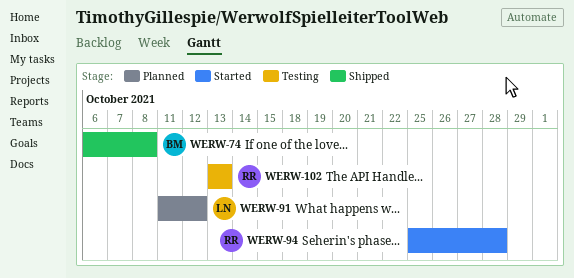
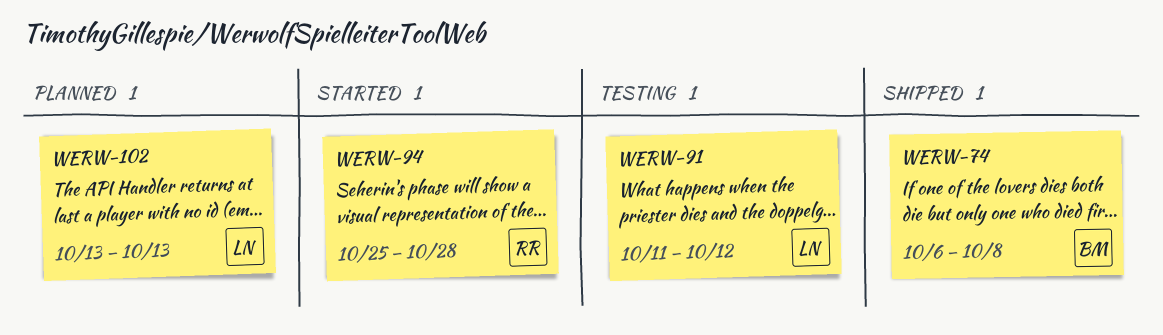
WERW-91, status: Planned -> Testing
WERW-102, status: Testing -> Planned
WERW-102, owner: RR -> LN

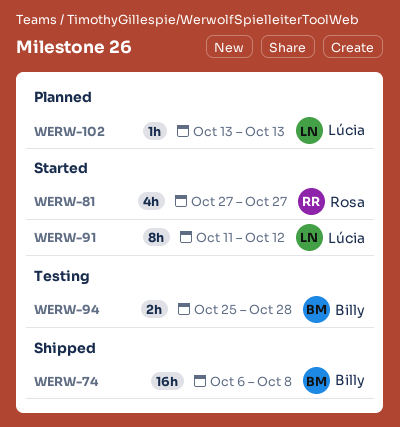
WERW-81: none -> present
WERW-91, status: Testing -> Started
WERW-94, status: Started -> Testing
WERW-94, owner: Rosa -> Billy

